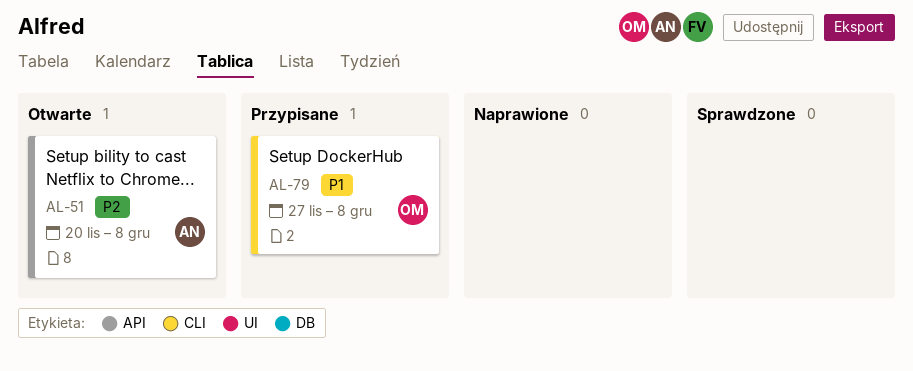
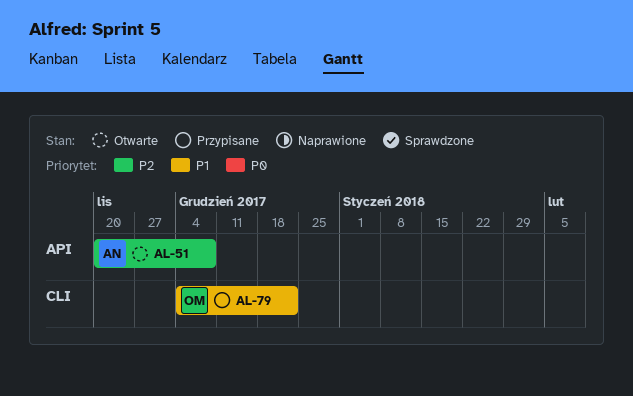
AL-79, start: Nov 27 -> Dec 4
AL-79, due: Dec 8 -> Dec 22

